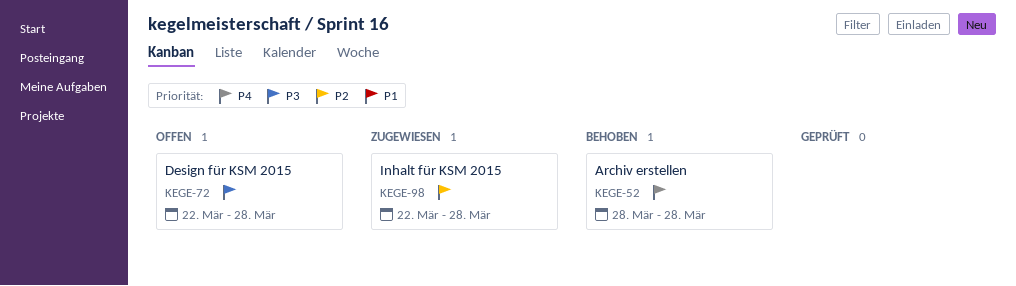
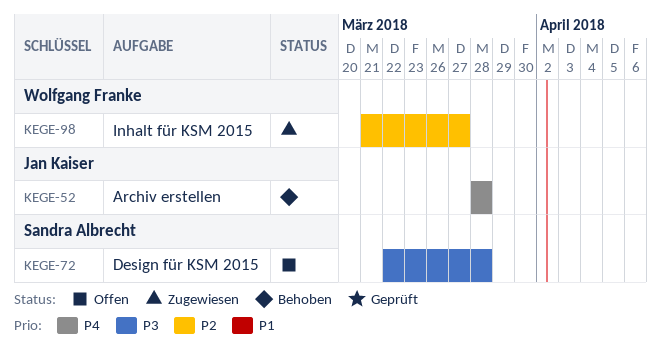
KEGE-98, start: Mar 22 -> Mar 21
KEGE-98, due: Mar 28 -> Mar 27

